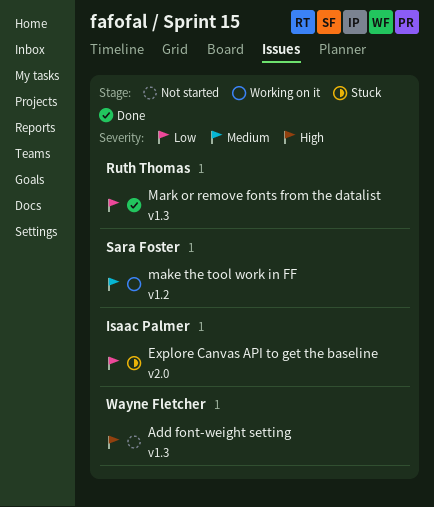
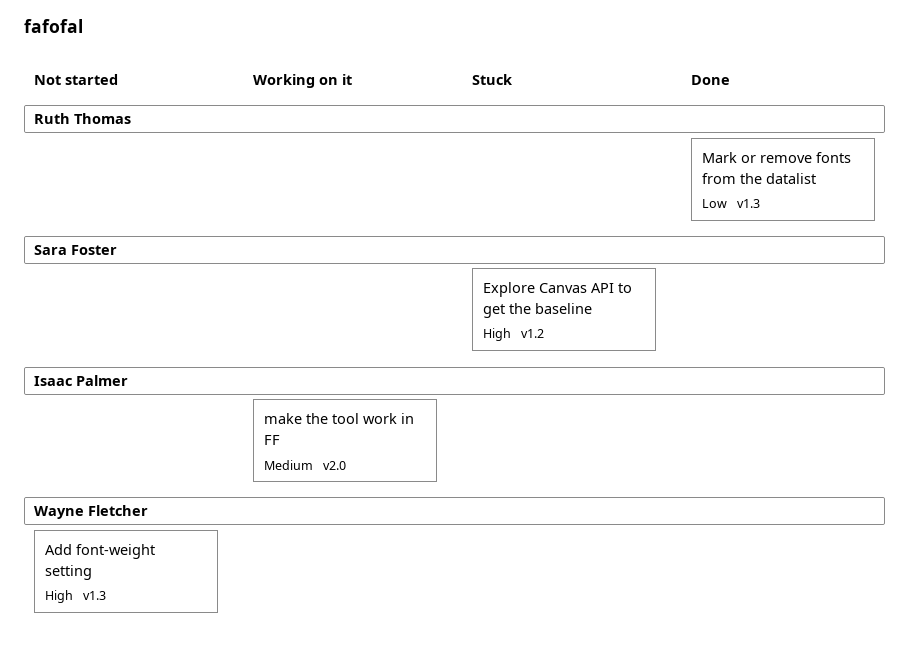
Explore Canvas API to get the baseline, owner: Isaac Palmer -> Sara Foster
Explore Canvas API to get the baseline, priority: Low -> High
Explore Canvas API to get the baseline, label: v2.0 -> v1.2
make the tool work in FF, owner: Sara Foster -> Isaac Palmer
make the tool work in FF, label: v1.2 -> v2.0

